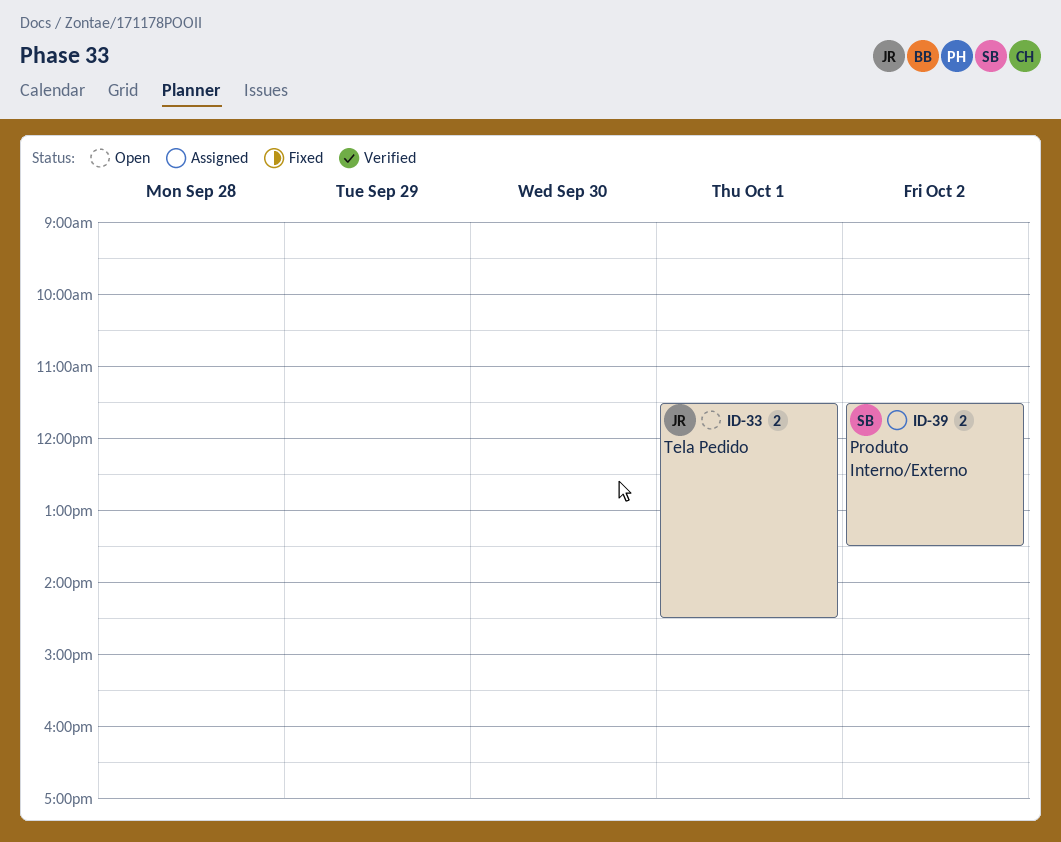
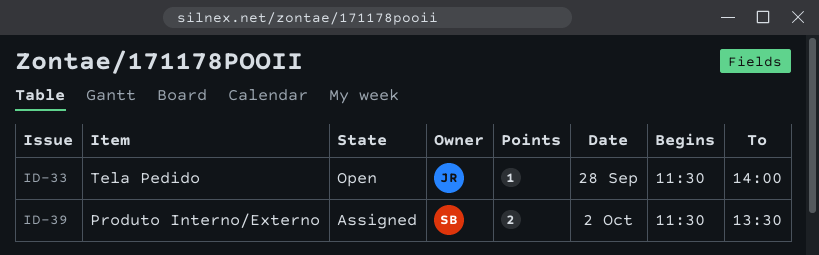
ID-33, estimate: 2 -> 1
ID-33, day: Oct 1 -> Sep 28
ID-33, ends: 14:30 -> 14:00

